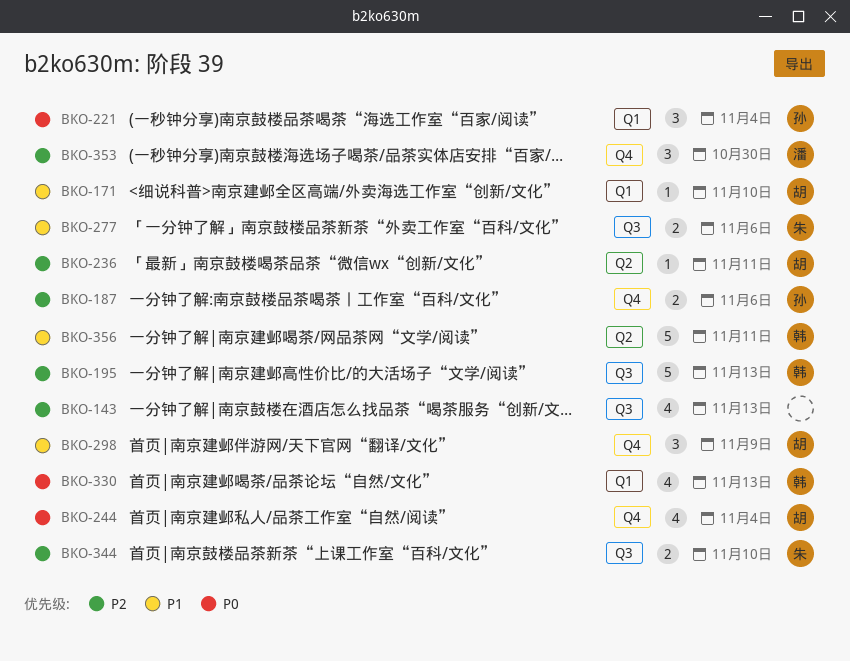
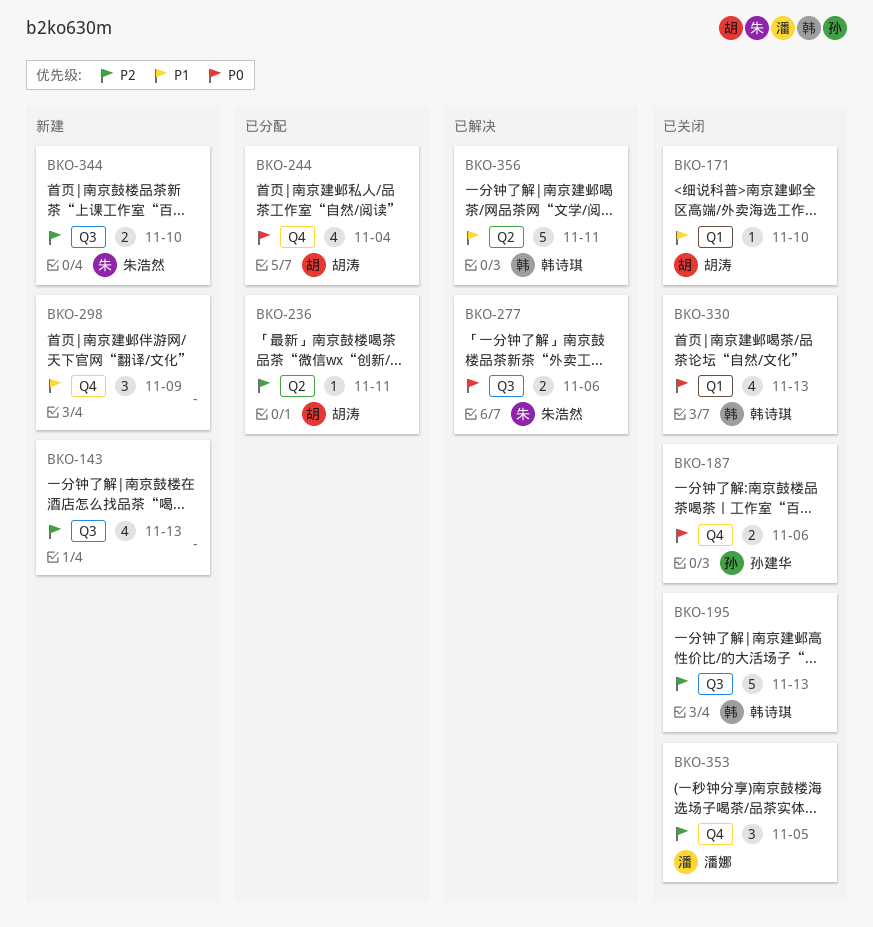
BKO-187, priority: P2 -> P0
BKO-221: present -> none
BKO-277, priority: P1 -> P0
BKO-298, owner: 胡涛 -> none
BKO-353, due: Oct 30 -> Nov 5

